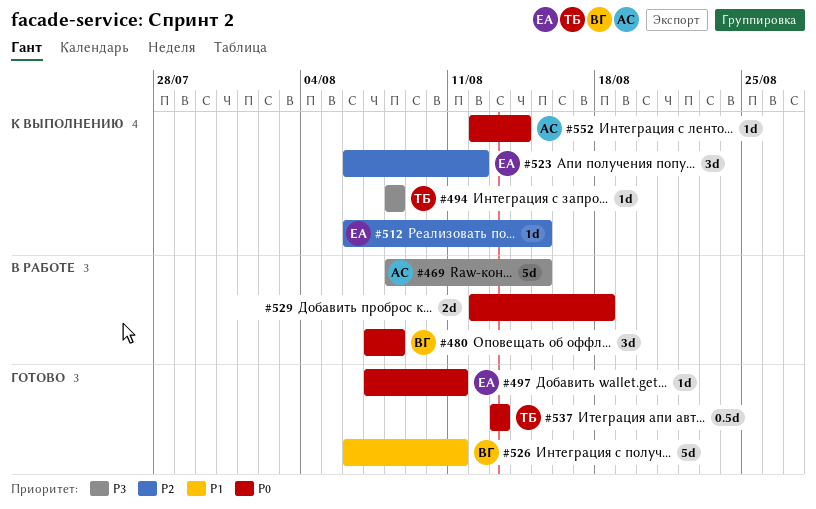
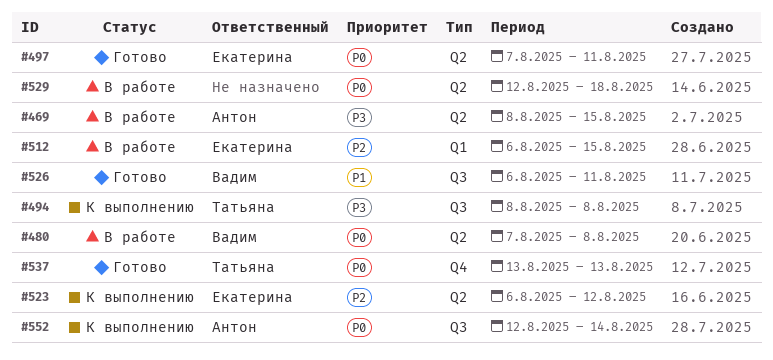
#512, status: К выполнению -> В работе

